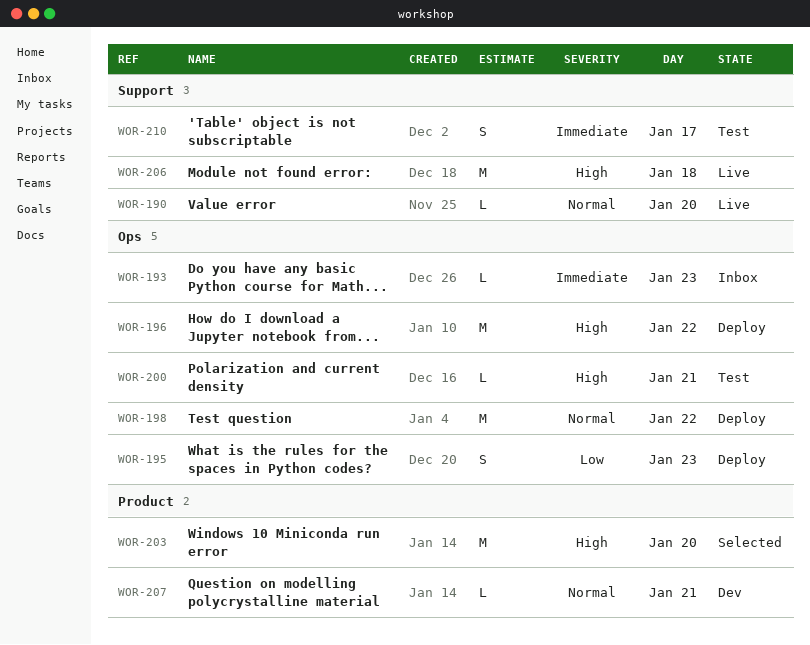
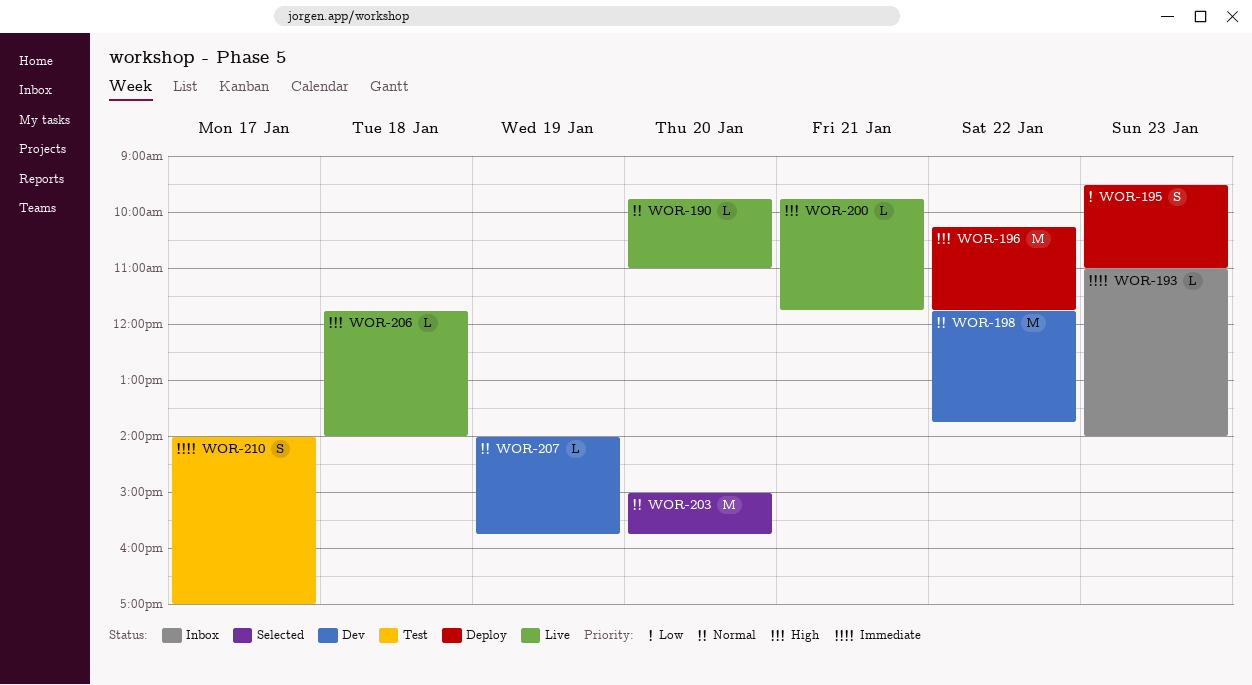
WOR-198, status: Deploy -> Dev
WOR-200, status: Test -> Live
WOR-203, priority: High -> Normal
WOR-206, estimate: M -> L
WOR-207, day: Jan 21 -> Jan 19

